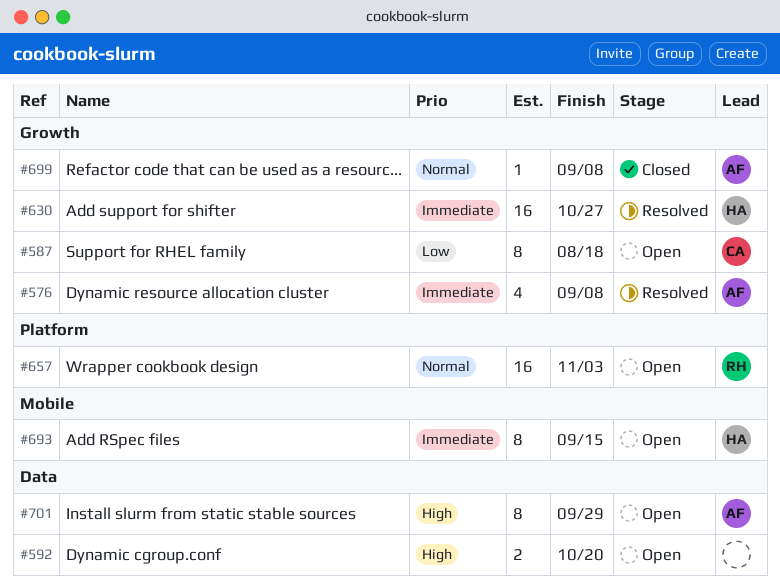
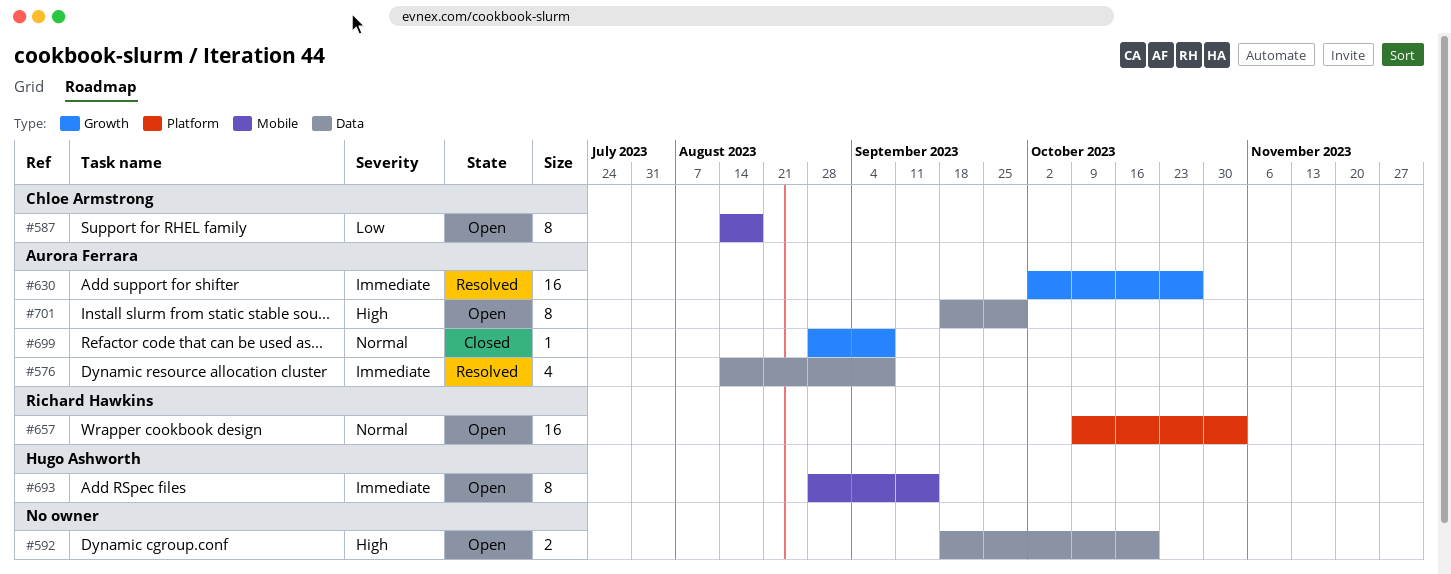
#576, label: Growth -> Data
#587, label: Growth -> Mobile
#630, owner: Hugo Ashworth -> Aurora Ferrara

